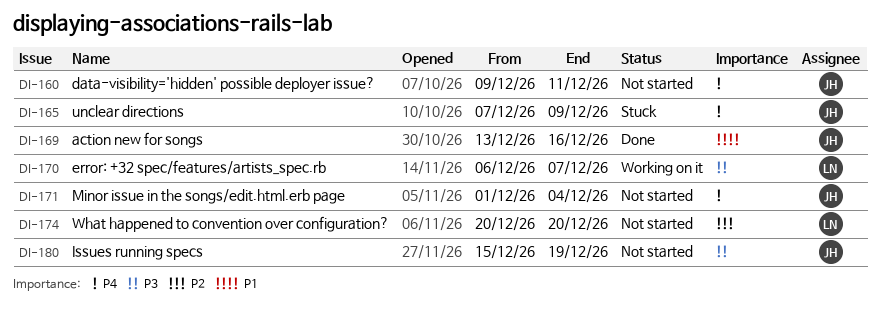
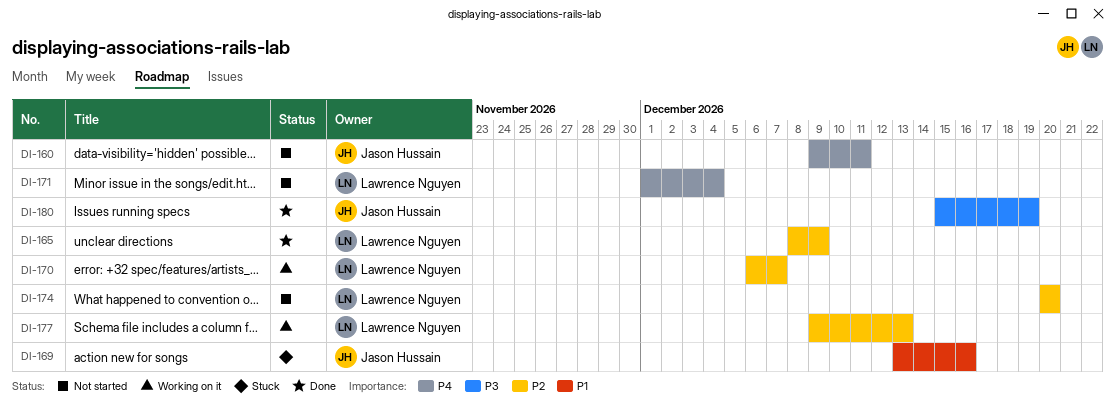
DI-165, status: Stuck -> Done
DI-165, owner: Jason Hussain -> Lawrence Nguyen
DI-165, priority: P4 -> P2
DI-165, start: Dec 7 -> Dec 8
DI-169, status: Done -> Stuck
DI-170, priority: P3 -> P2
DI-171, owner: Jason Hussain -> Lawrence Nguyen
DI-177: none -> present
DI-180, status: Not started -> Done

